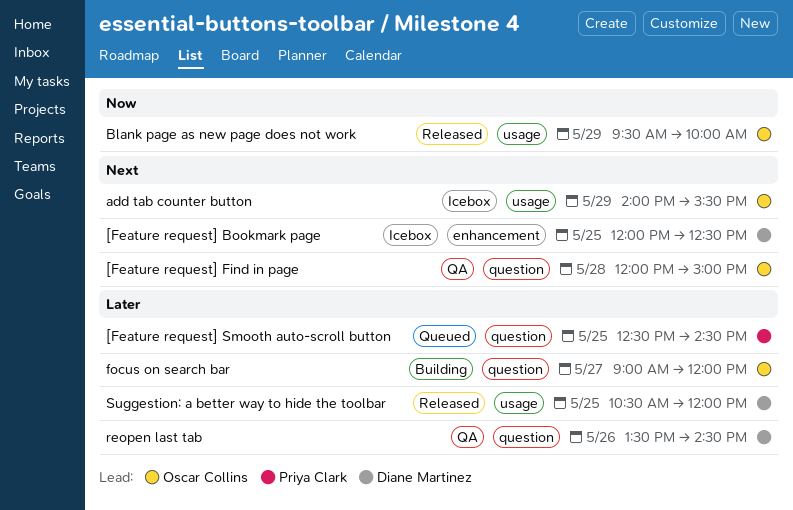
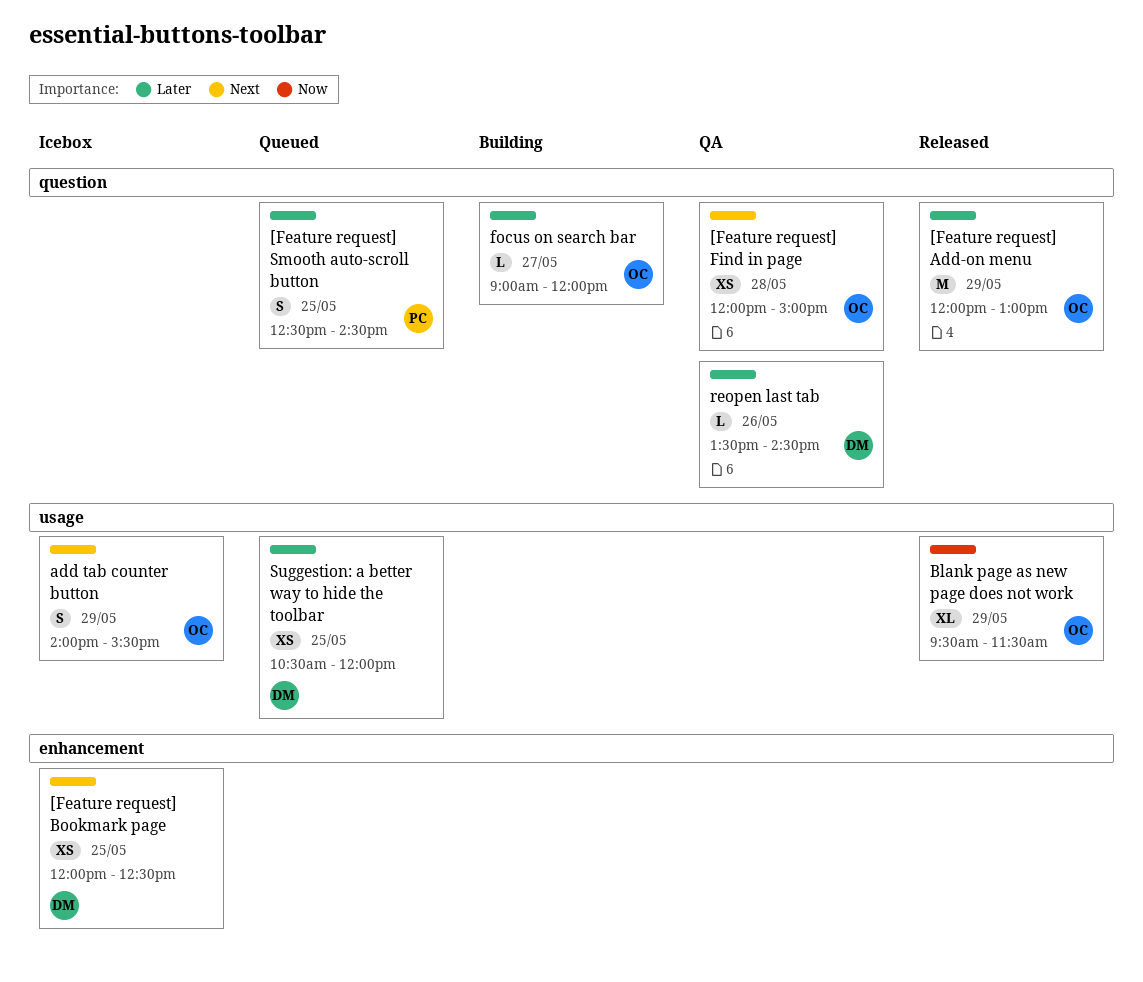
[Feature request] Add-on menu: none -> present
Blank page as new page does not work, ends: 10:00 -> 11:30
Suggestion: a better way to hide the toolbar, status: Released -> Queued

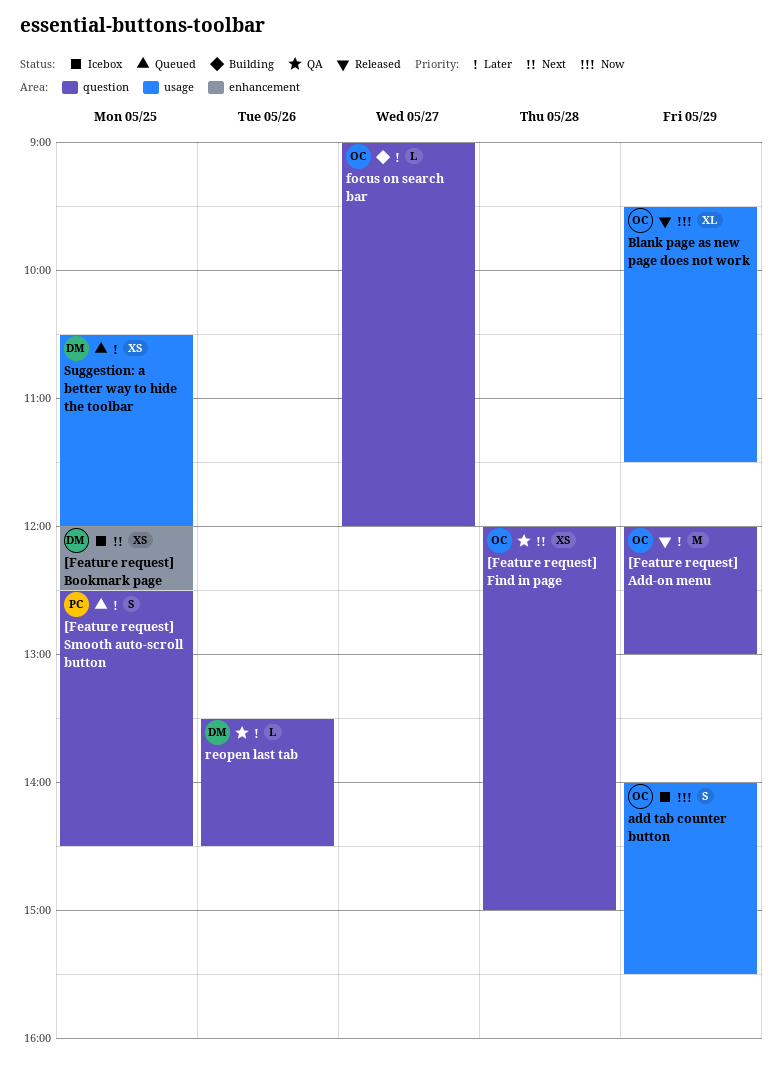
add tab counter button, priority: Next -> Now

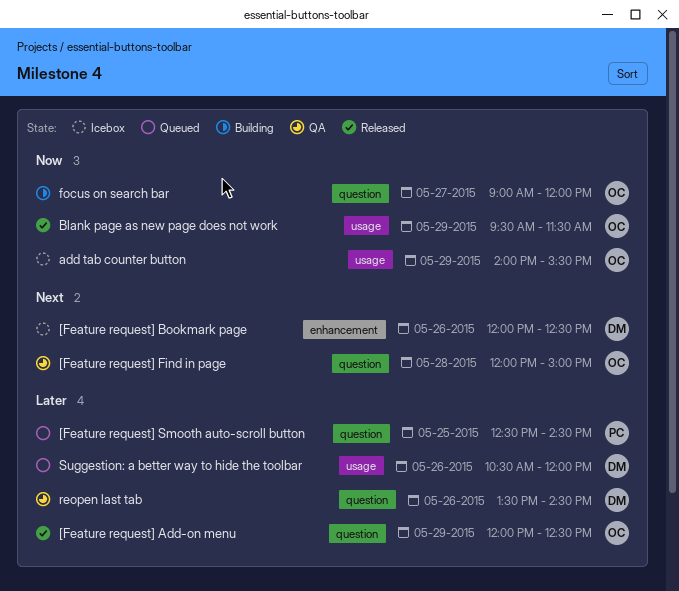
[Feature request] Add-on menu, ends: 13:00 -> 12:30
[Feature request] Bookmark page, day: May 25 -> May 26
focus on search bar, priority: Later -> Now
Suggestion: a better way to hide the toolbar, day: May 25 -> May 26

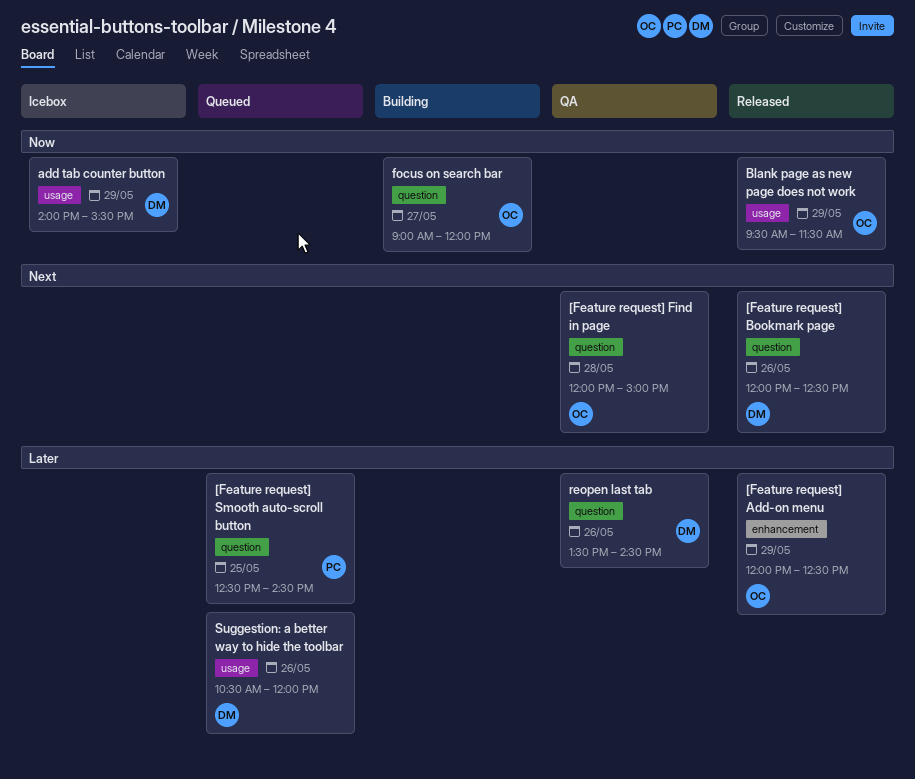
[Feature request] Add-on menu, label: question -> enhancement
[Feature request] Bookmark page, status: Icebox -> Released
[Feature request] Bookmark page, label: enhancement -> question
add tab counter button, owner: OC -> DM

